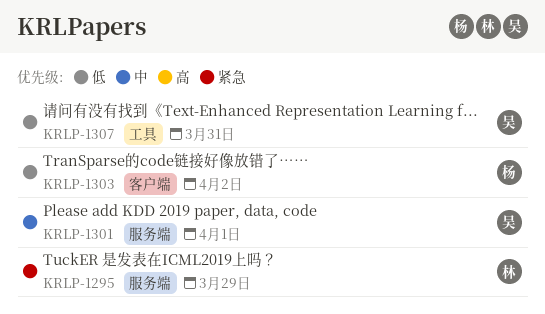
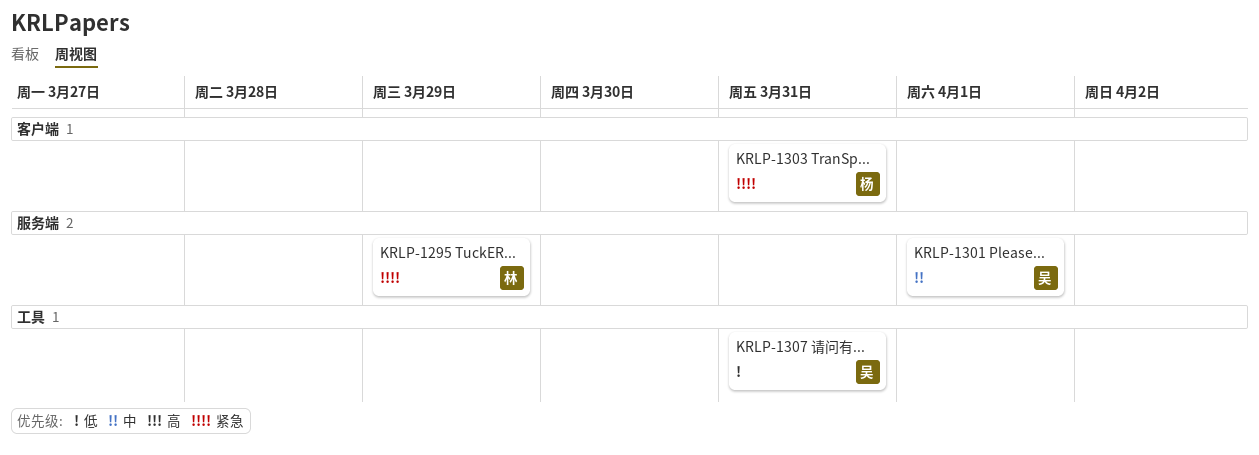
KRLP-1303, priority: 低 -> 紧急
KRLP-1303, due: Apr 2 -> Mar 31

